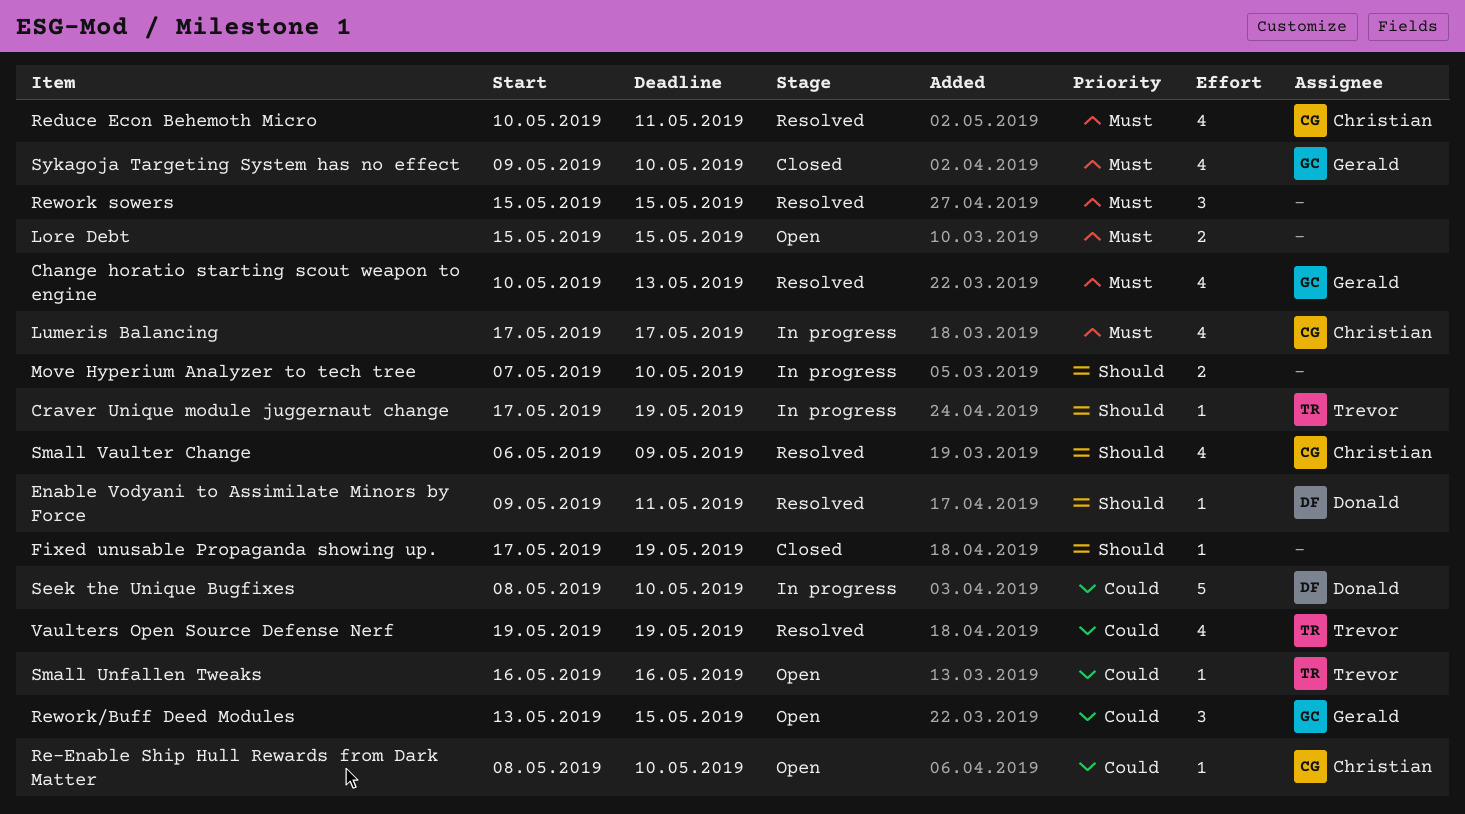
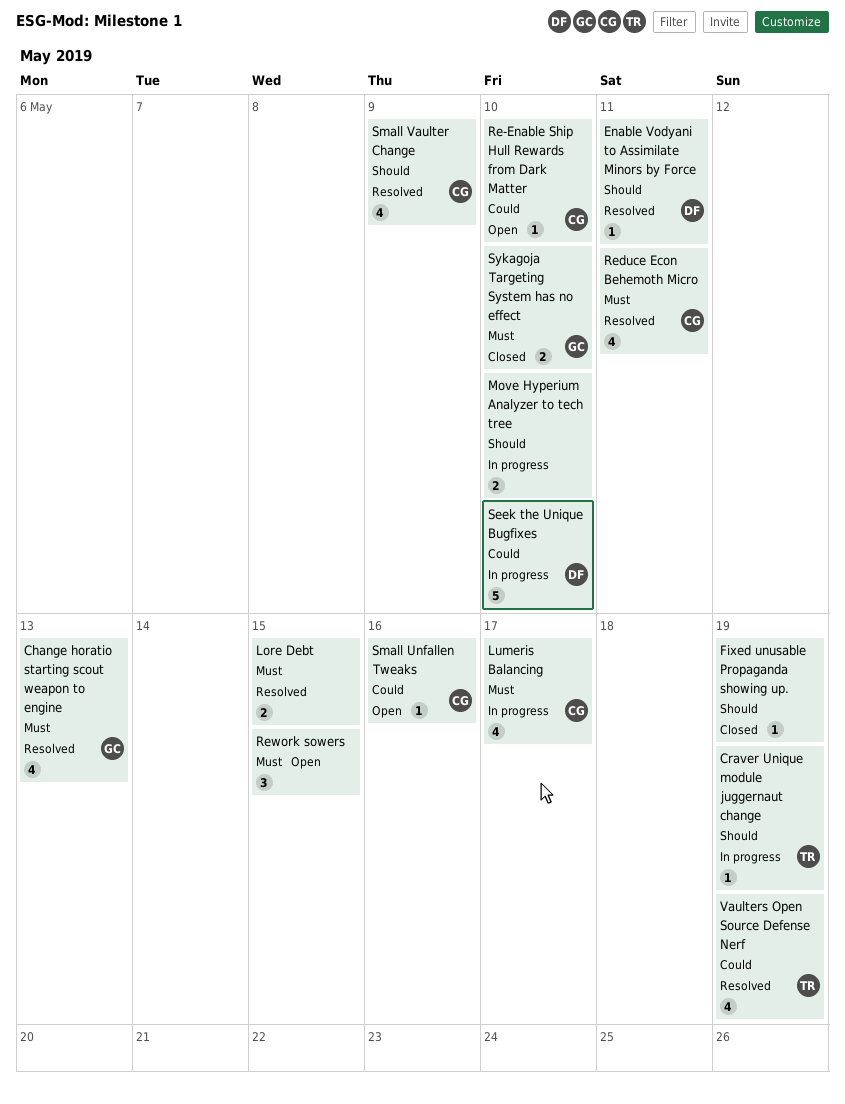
Lore Debt, status: Open -> Resolved
Rework sowers, status: Resolved -> Open
Rework/Buff Deed Modules: present -> none
Small Unfallen Tweaks, owner: Trevor -> Christian
Sykagoja Targeting System has no effect, estimate: 4 -> 2

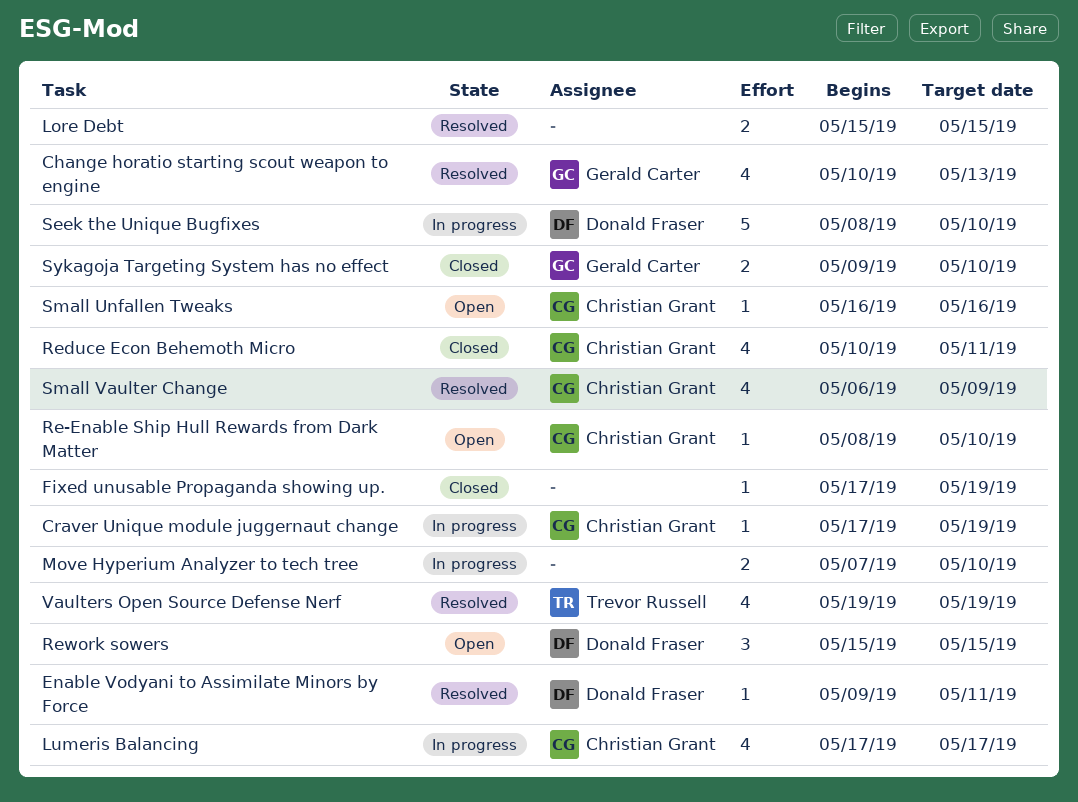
Craver Unique module juggernaut change, owner: Trevor Russell -> Christian Grant
Reduce Econ Behemoth Micro, status: Resolved -> Closed
Rework sowers, owner: none -> Donald Fraser

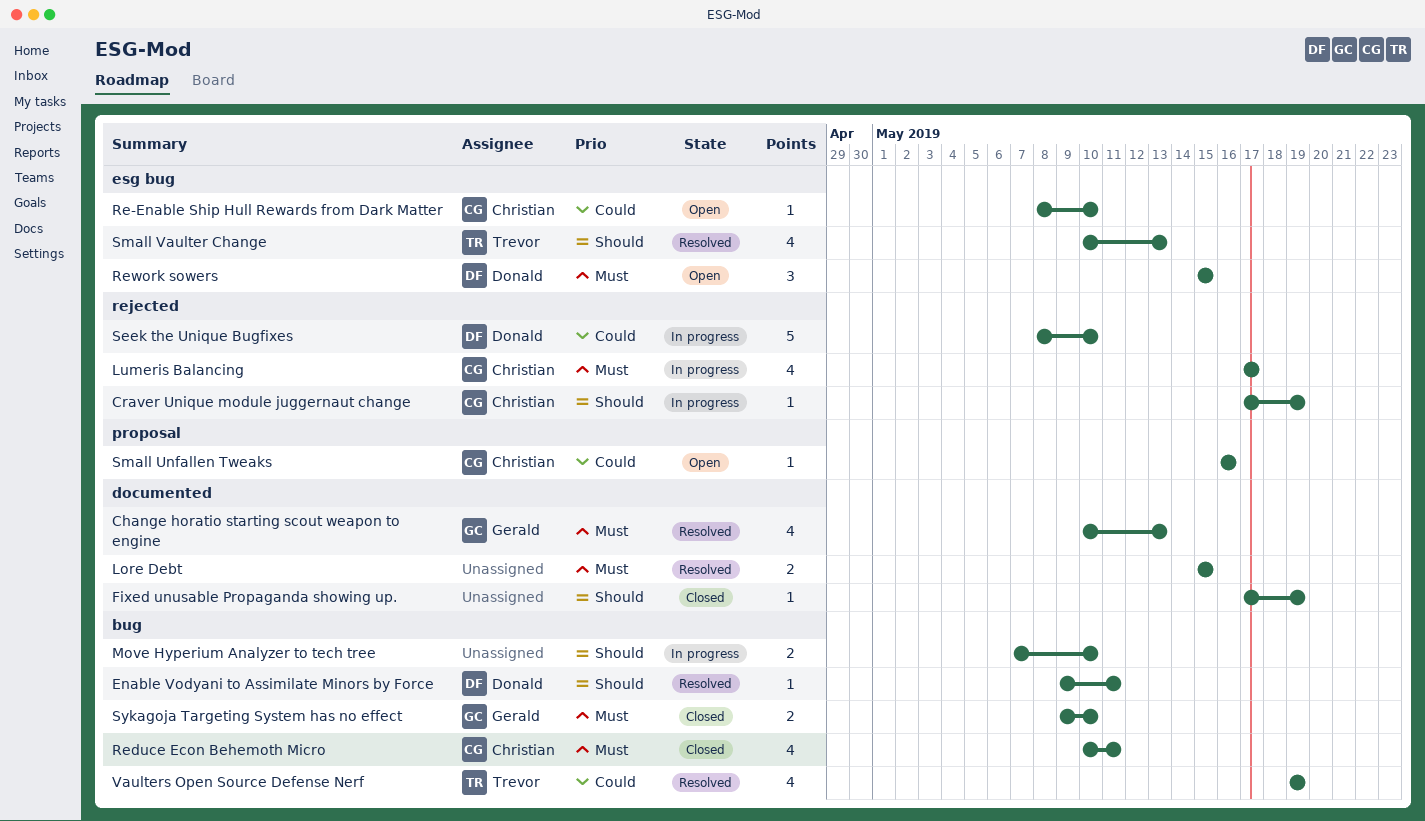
Small Vaulter Change, owner: Christian Grant -> Trevor Russell
Small Vaulter Change, start: May 6 -> May 10
Small Vaulter Change, due: May 9 -> May 13

